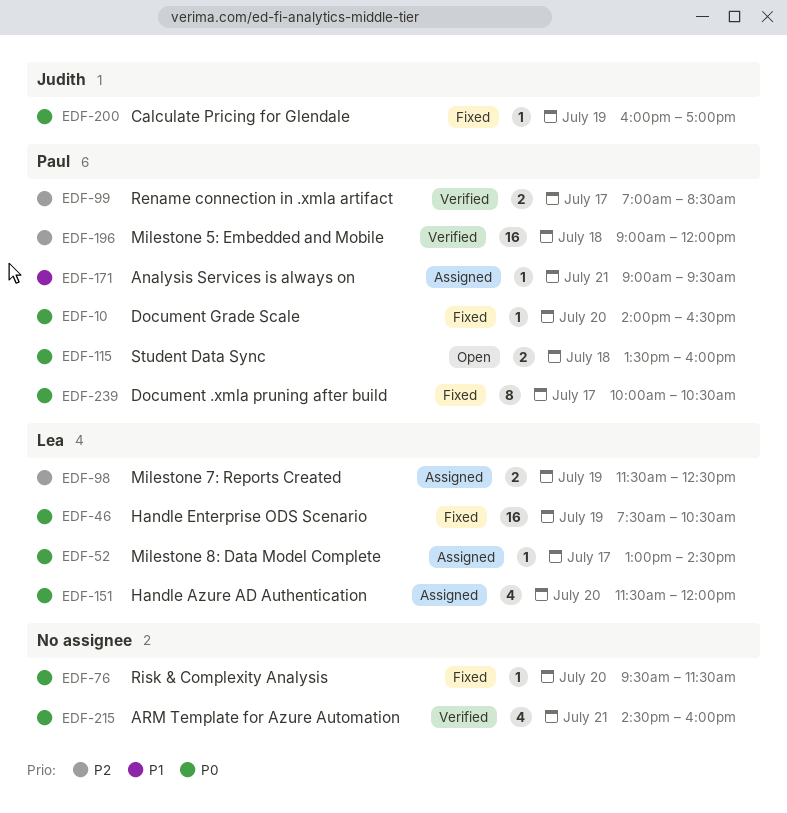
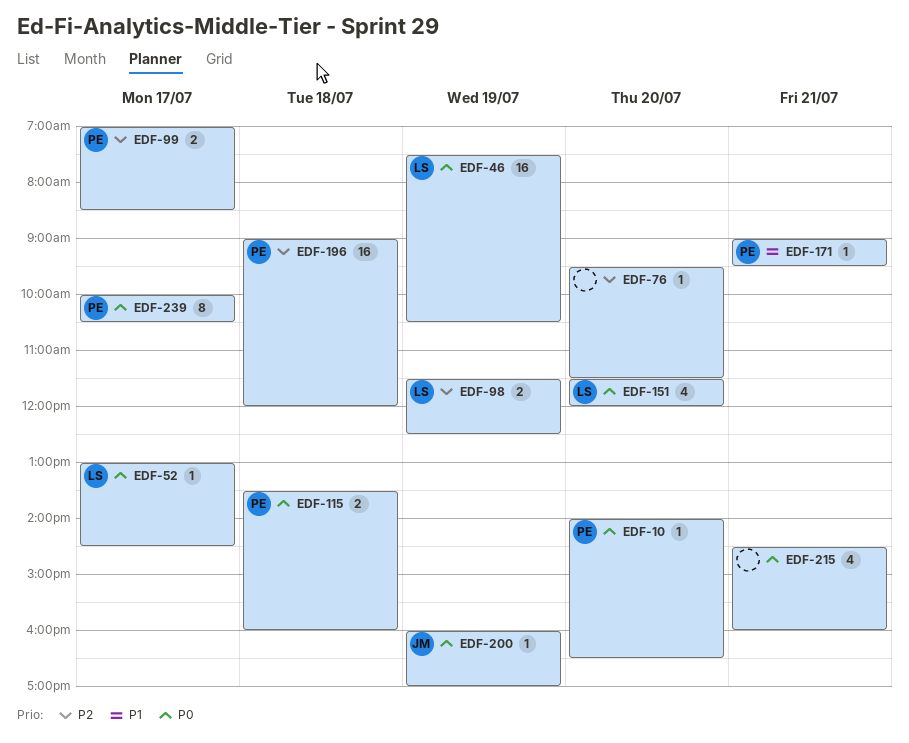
EDF-76, priority: P0 -> P2

